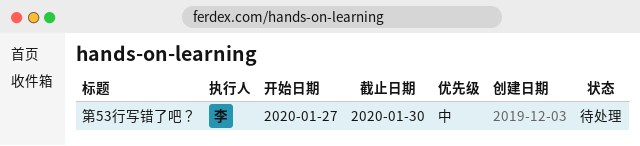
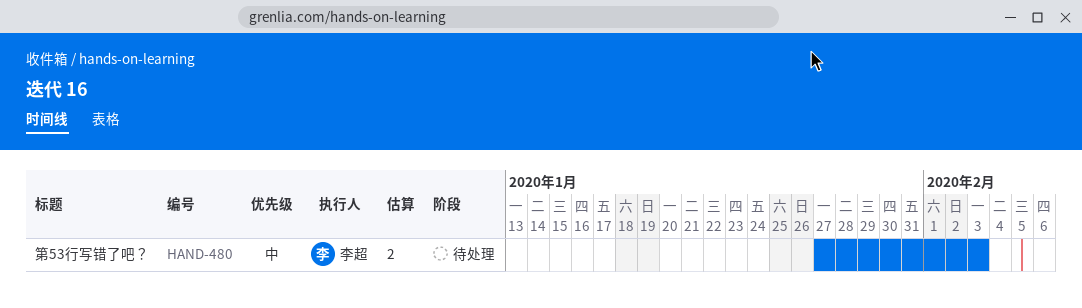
第53行写错了吧？, due: Jan 30 -> Feb 3

